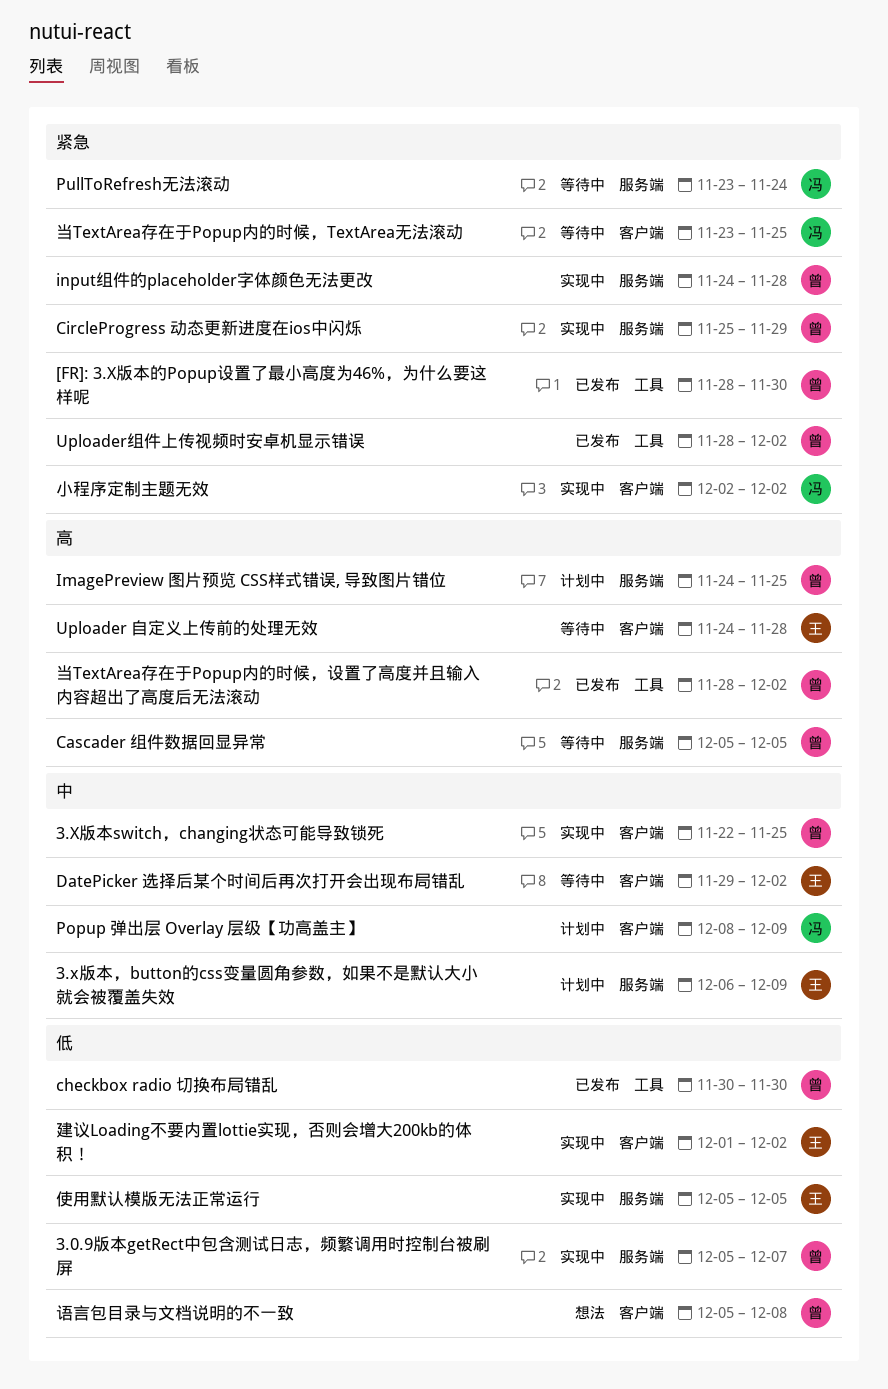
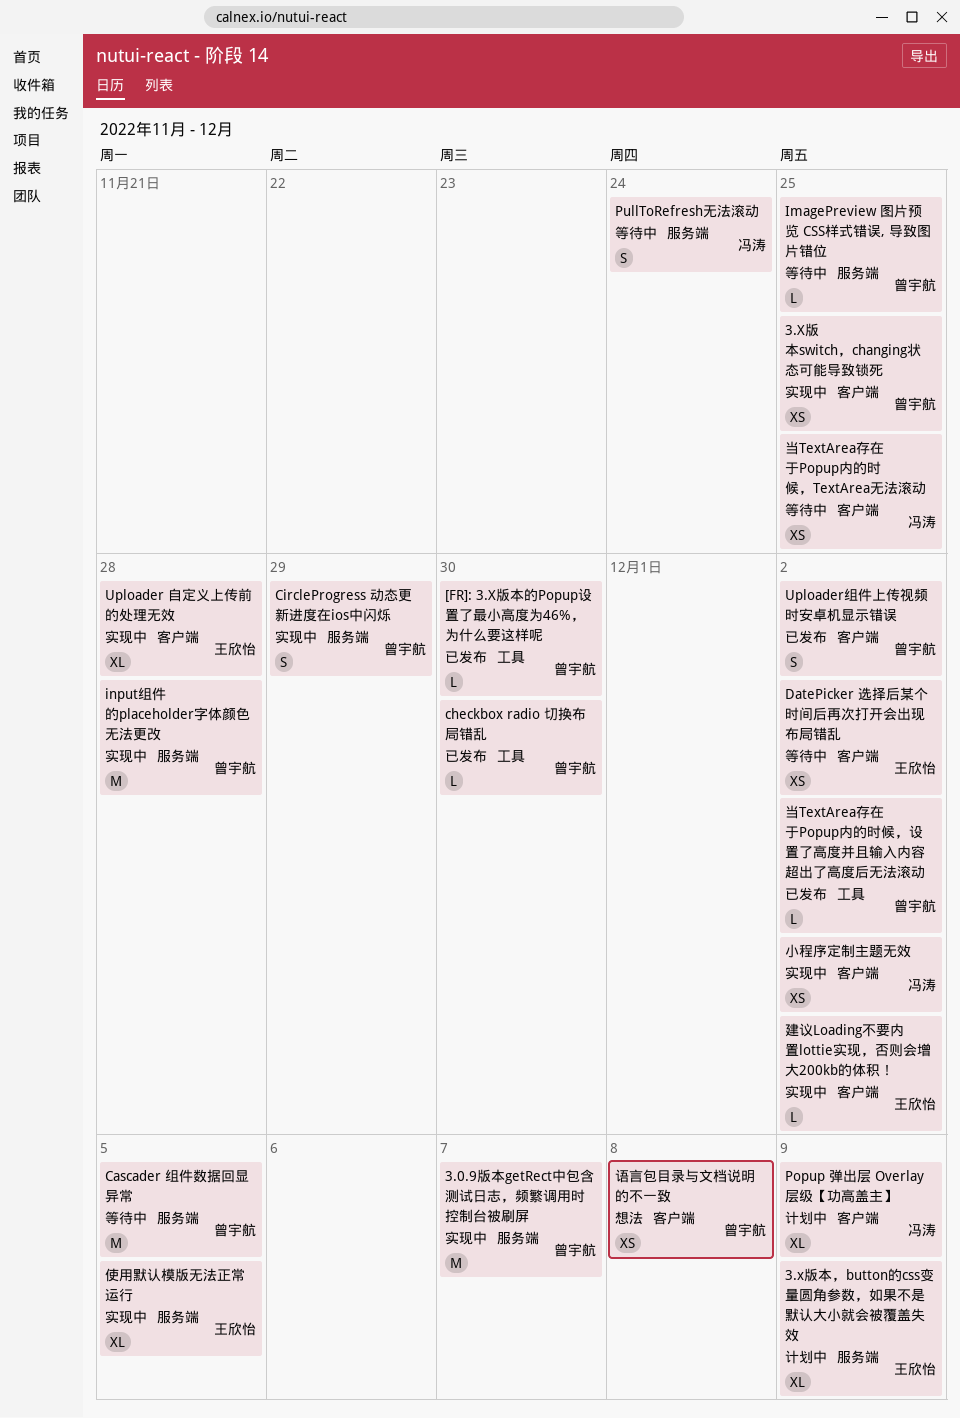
ImagePreview 图片预览 CSS样式错误, 导致图片错位, status: 计划中 -> 等待中
Uploader 自定义上传前的处理无效, status: 等待中 -> 实现中
Uploader组件上传视频时安卓机显示错误, label: 工具 -> 客户端

